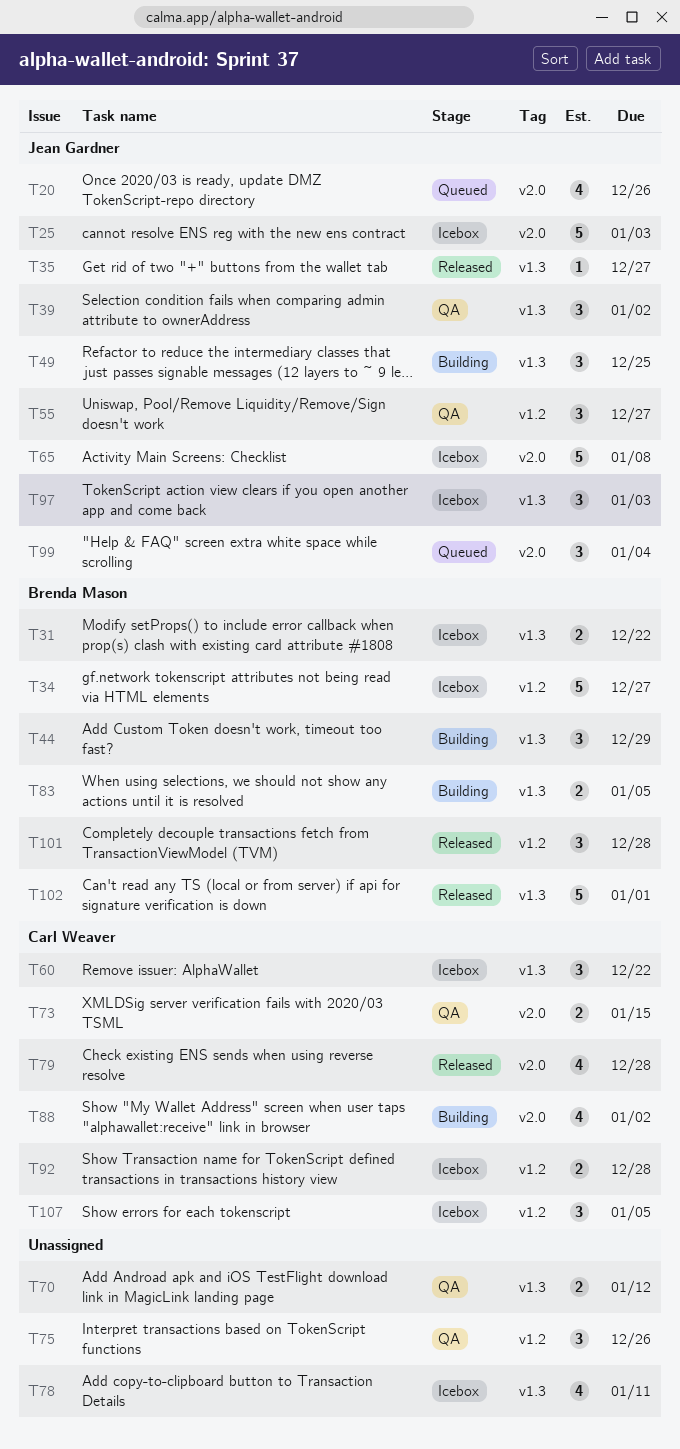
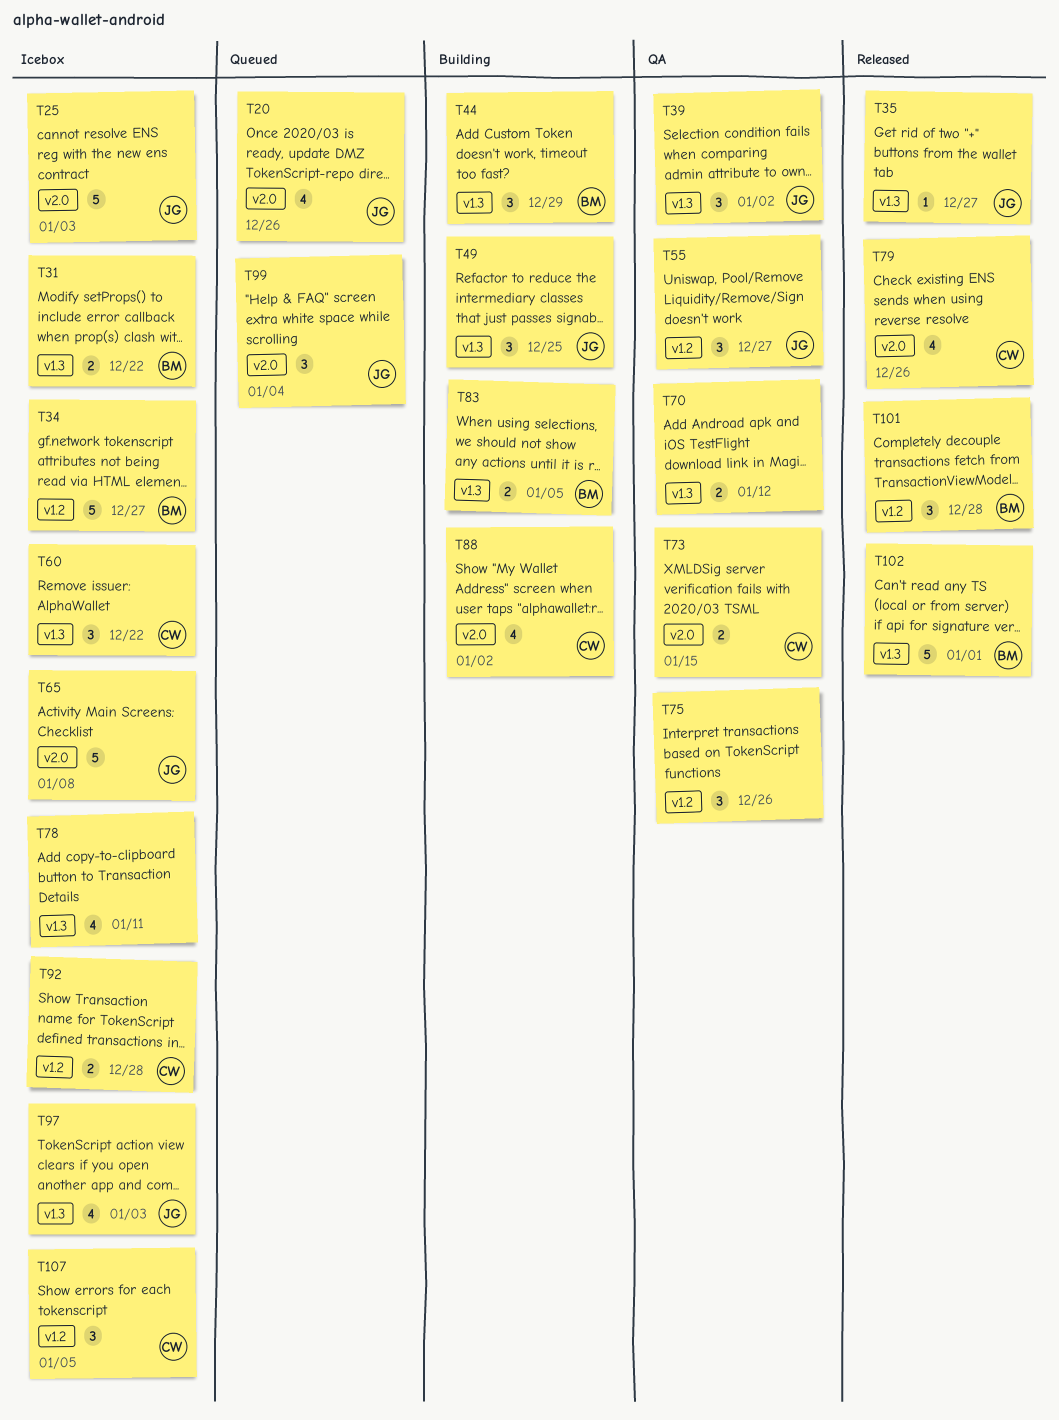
T79, due: Dec 28 -> Dec 26
T97, estimate: 3 -> 4

